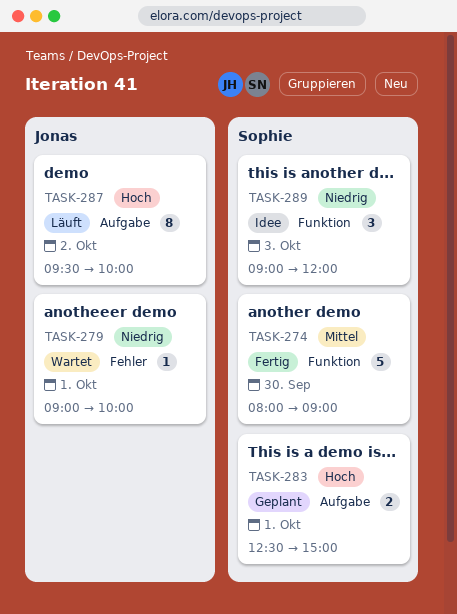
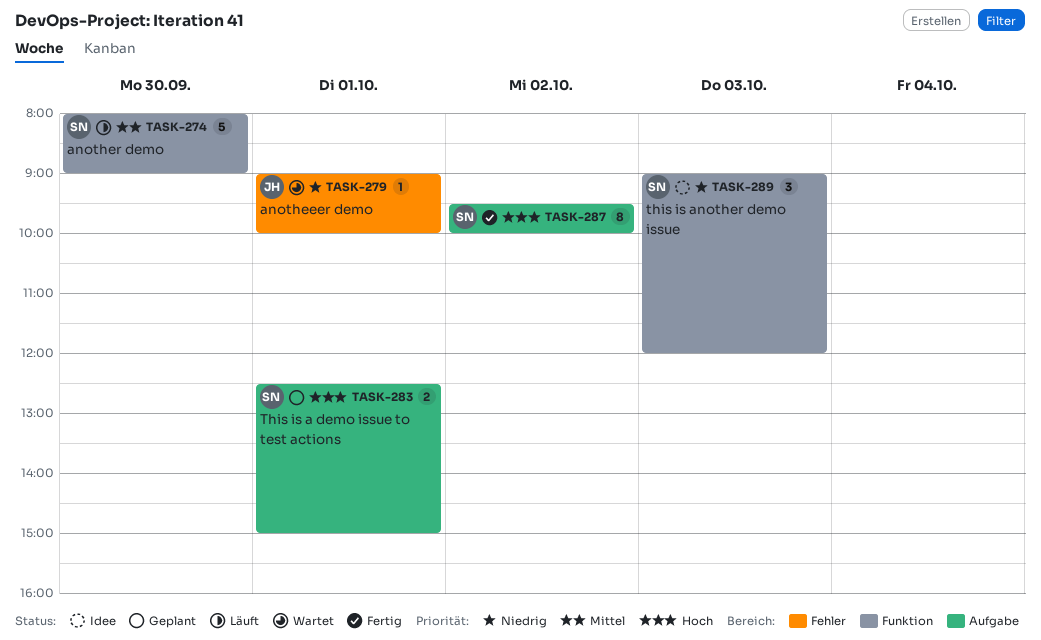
TASK-274, status: Fertig -> Läuft
TASK-287, status: Läuft -> Fertig
TASK-287, owner: Jonas -> Sophie

